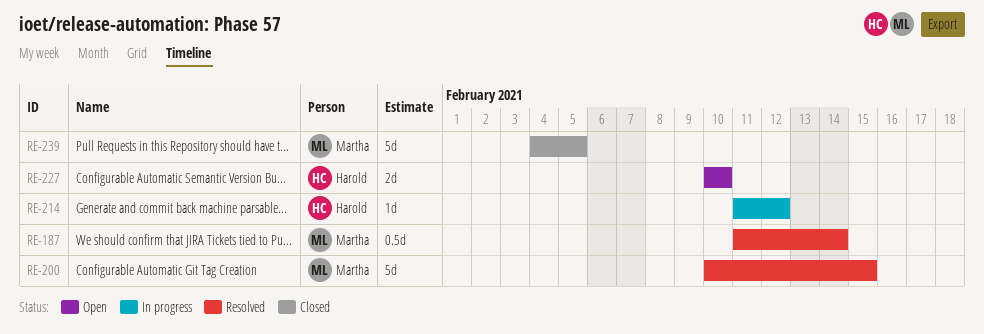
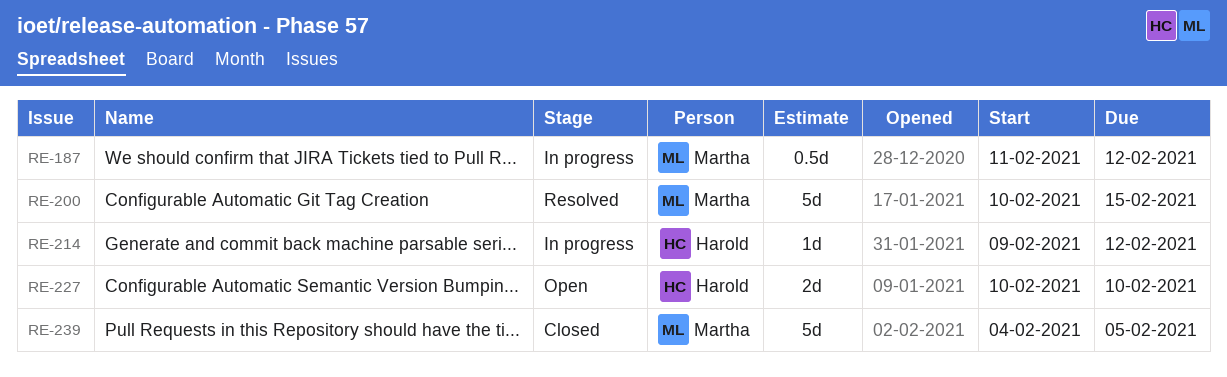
RE-187, status: Resolved -> In progress
RE-187, due: Feb 14 -> Feb 12
RE-214, start: Feb 11 -> Feb 9

